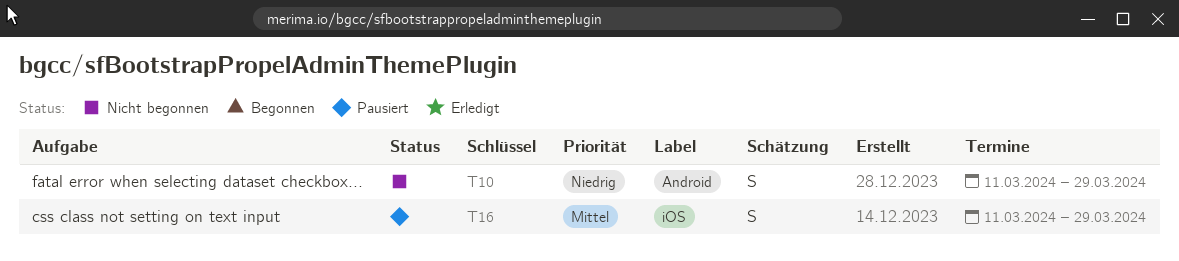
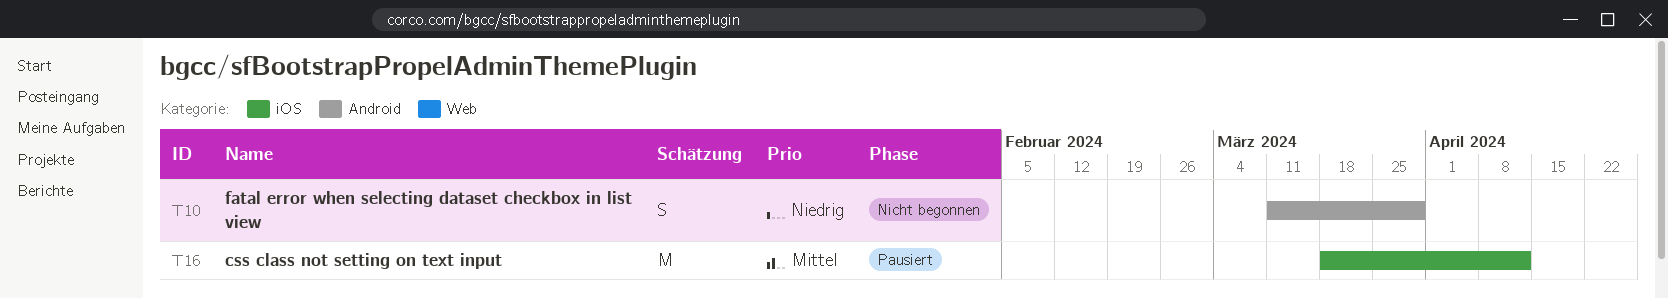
T16, estimate: S -> M
T16, start: Mar 11 -> Mar 18
T16, due: Mar 29 -> Apr 12

